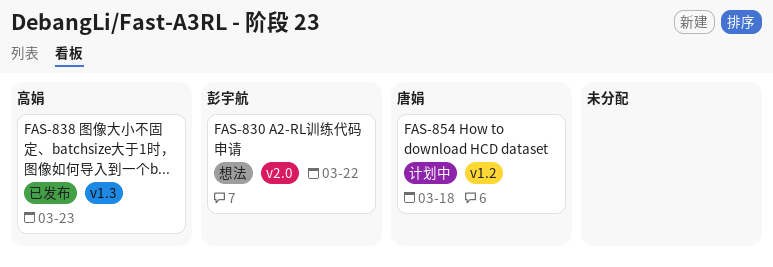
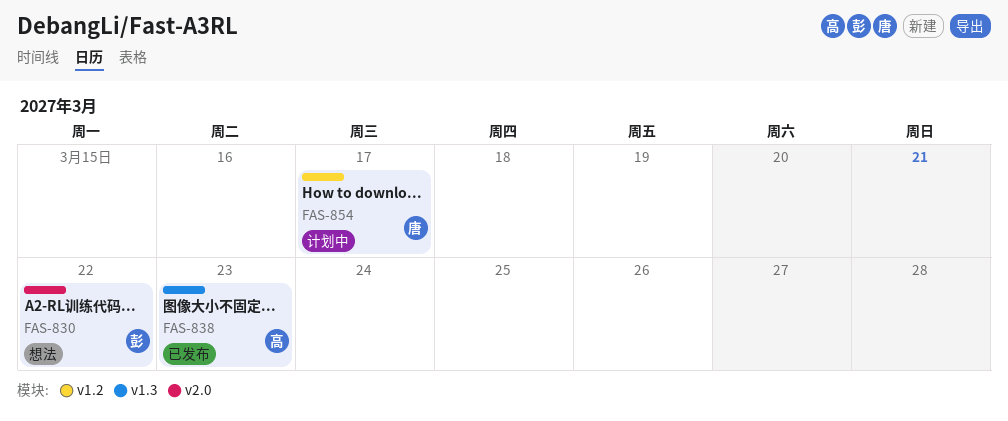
FAS-854, due: Mar 18 -> Mar 17

